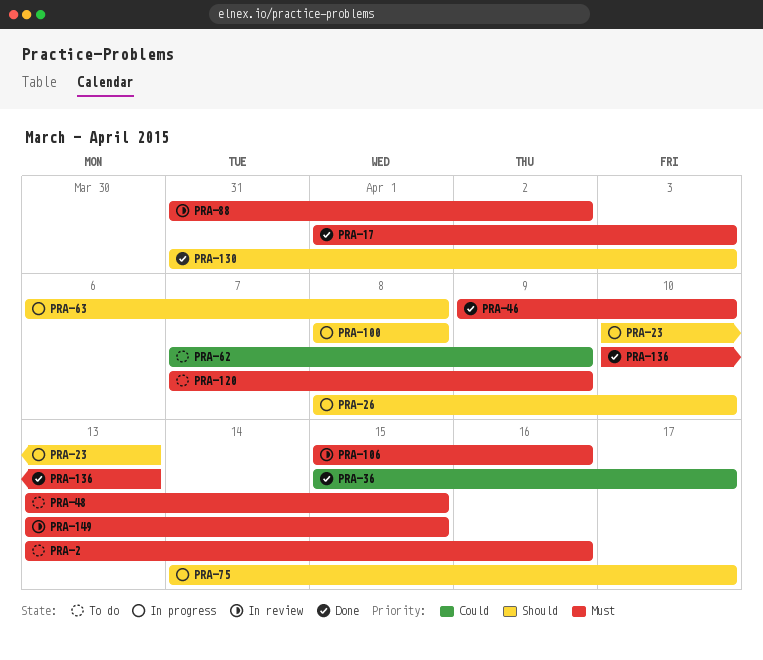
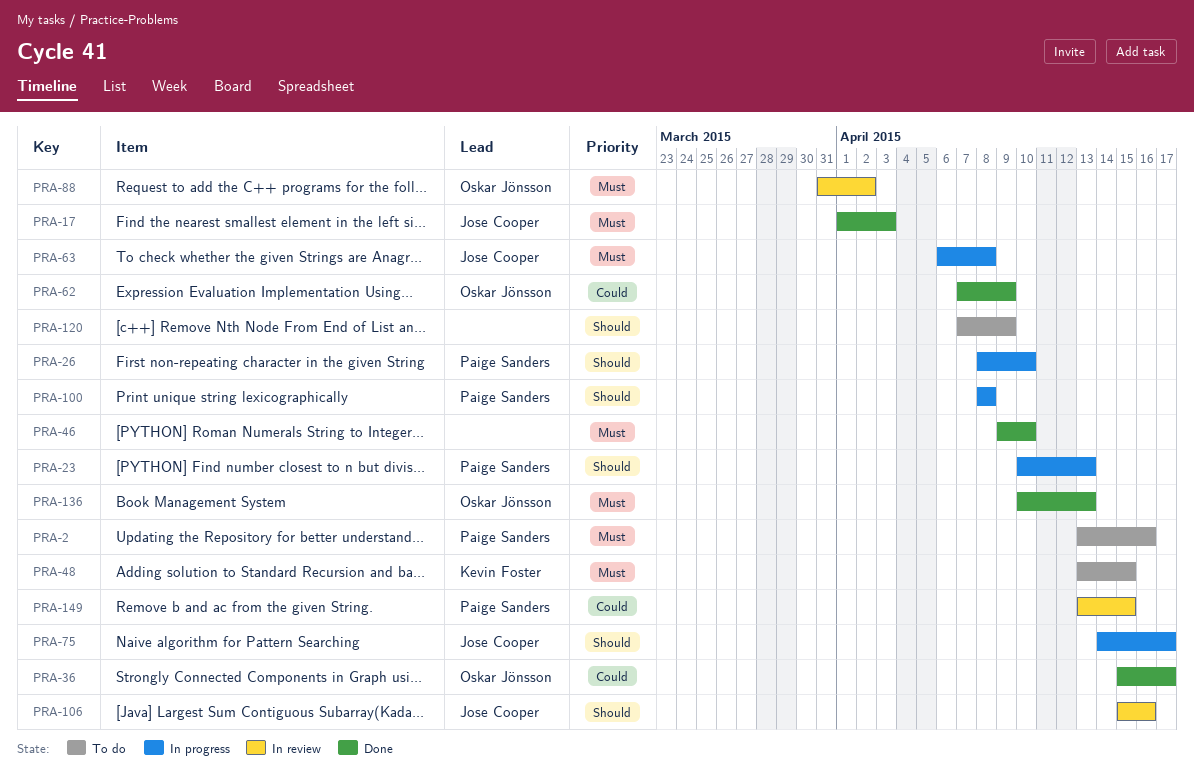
PRA-62, status: To do -> Done
PRA-63, priority: Should -> Must
PRA-106, priority: Must -> Should
PRA-120, priority: Must -> Should
PRA-130: present -> none
PRA-149, priority: Must -> Could

